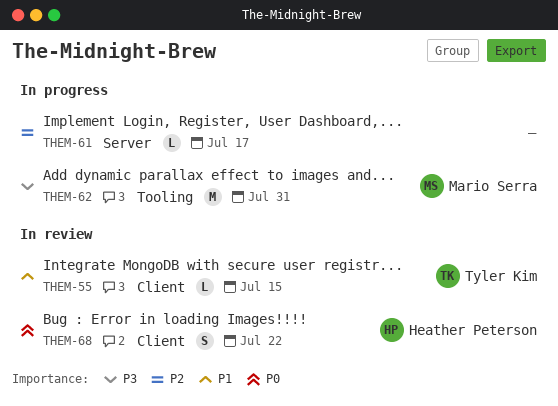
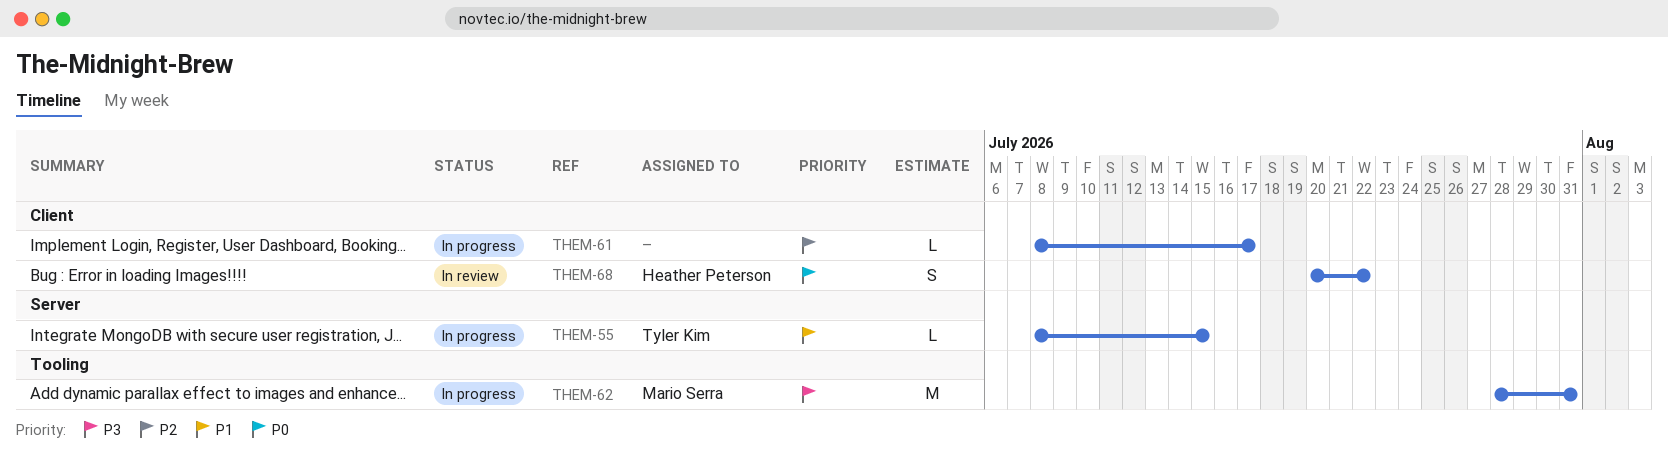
THEM-55, status: In review -> In progress
THEM-55, label: Client -> Server
THEM-61, label: Server -> Client

